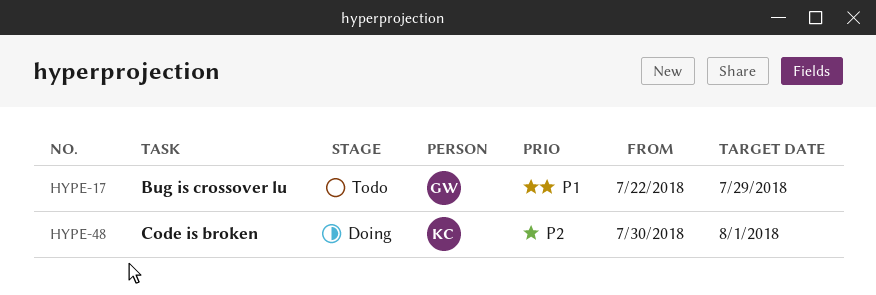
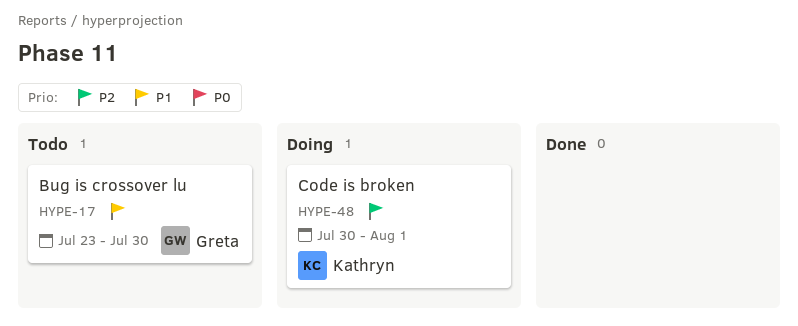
HYPE-17, start: Jul 22 -> Jul 23
HYPE-17, due: Jul 29 -> Jul 30

